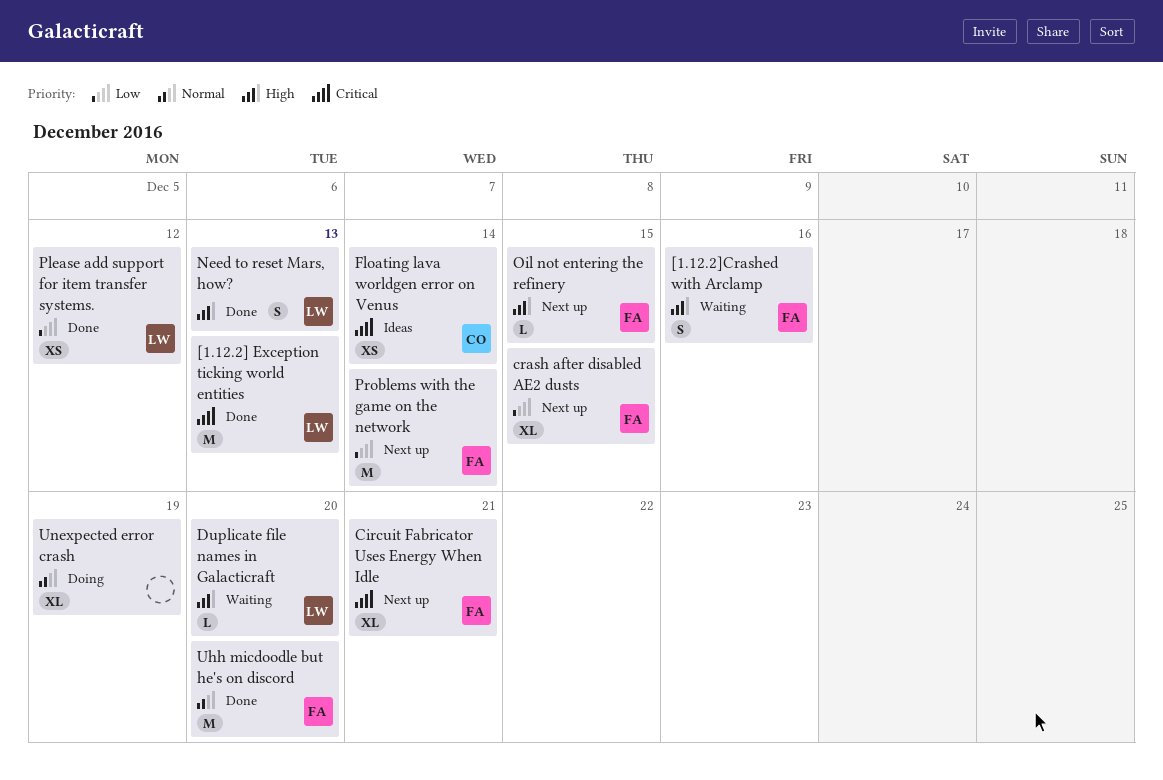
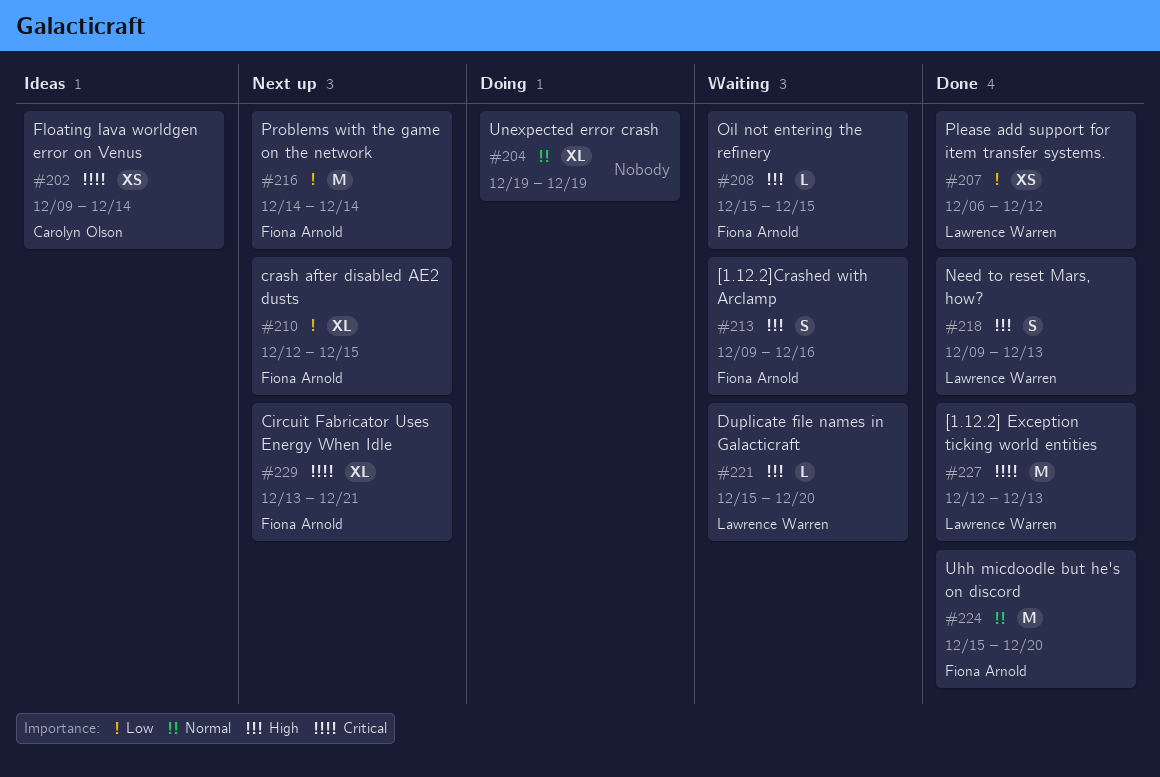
Oil not entering the refinery, status: Next up -> Waiting

